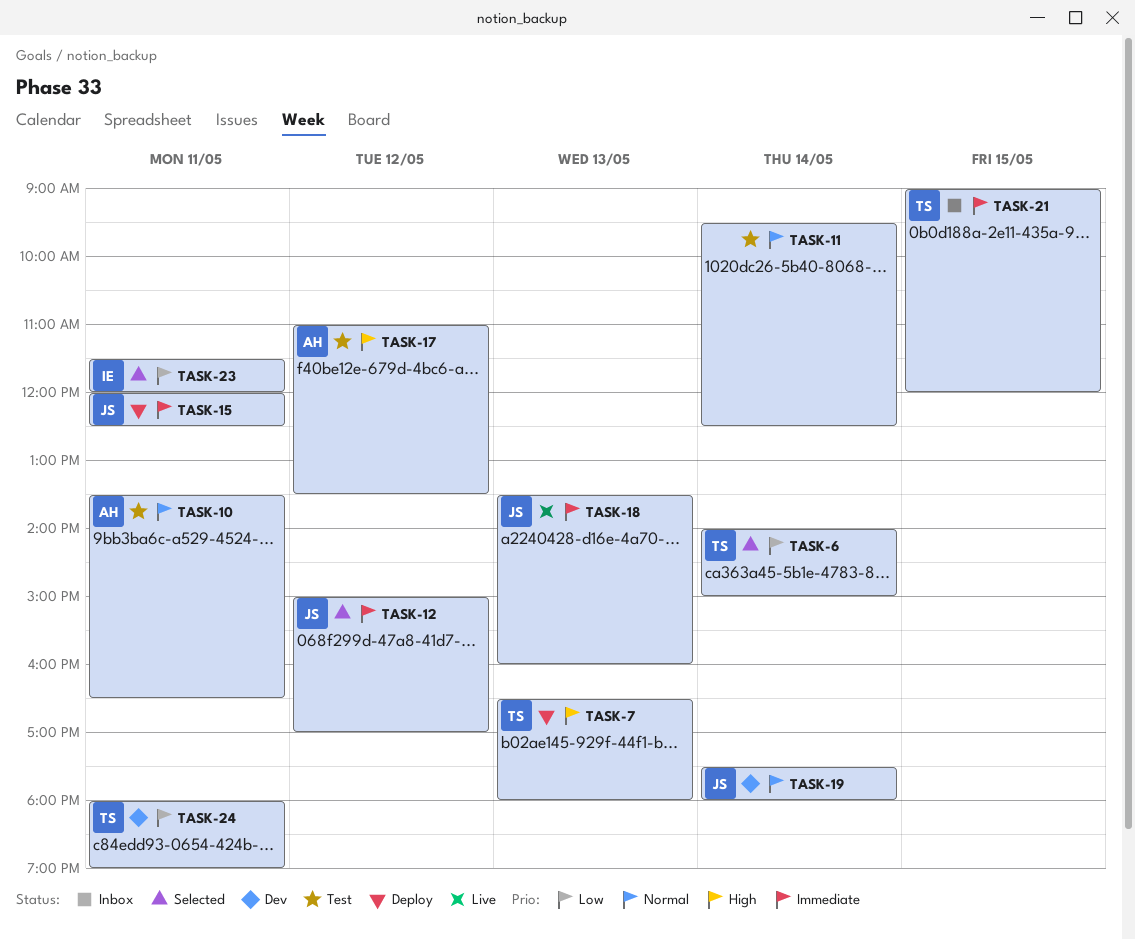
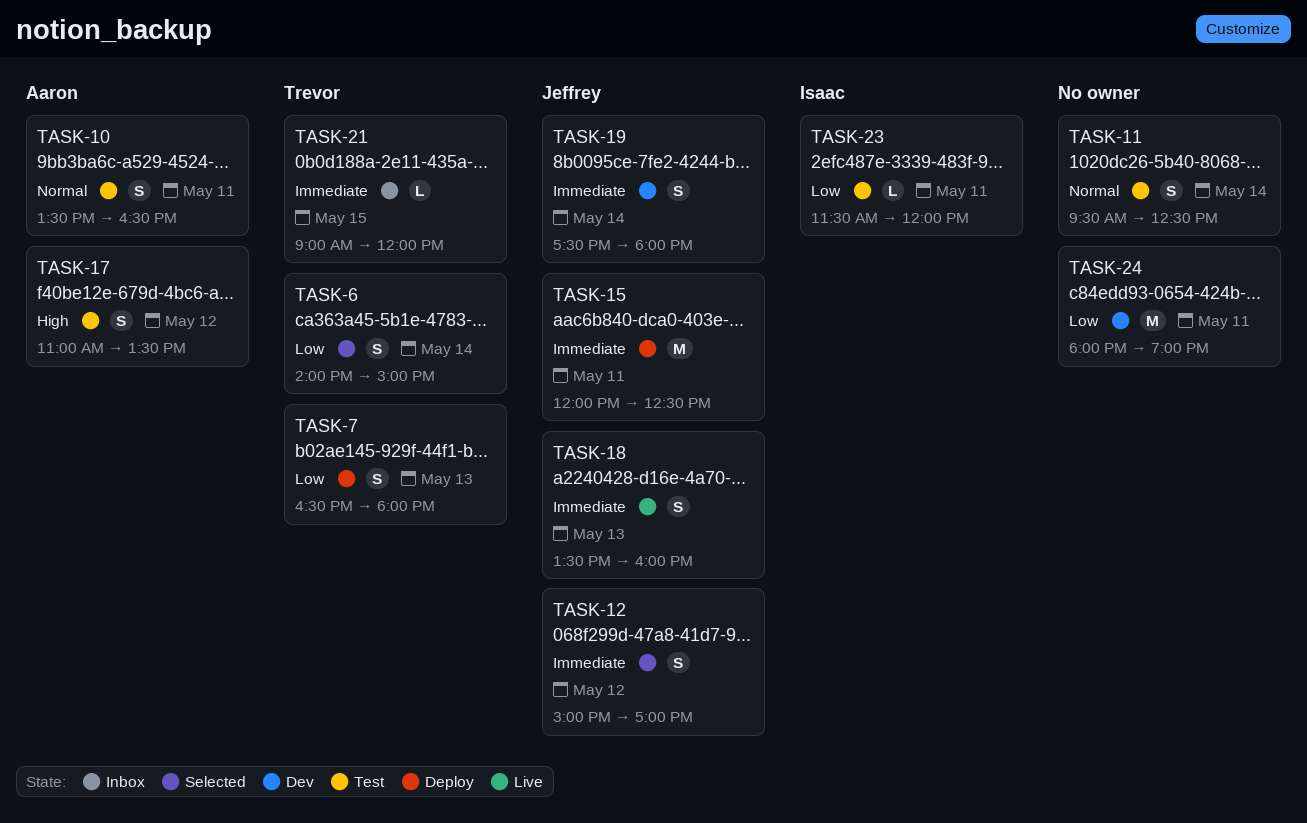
TASK-7, priority: High -> Low
TASK-19, priority: Normal -> Immediate
TASK-23, status: Selected -> Test
TASK-24, owner: Trevor -> none

